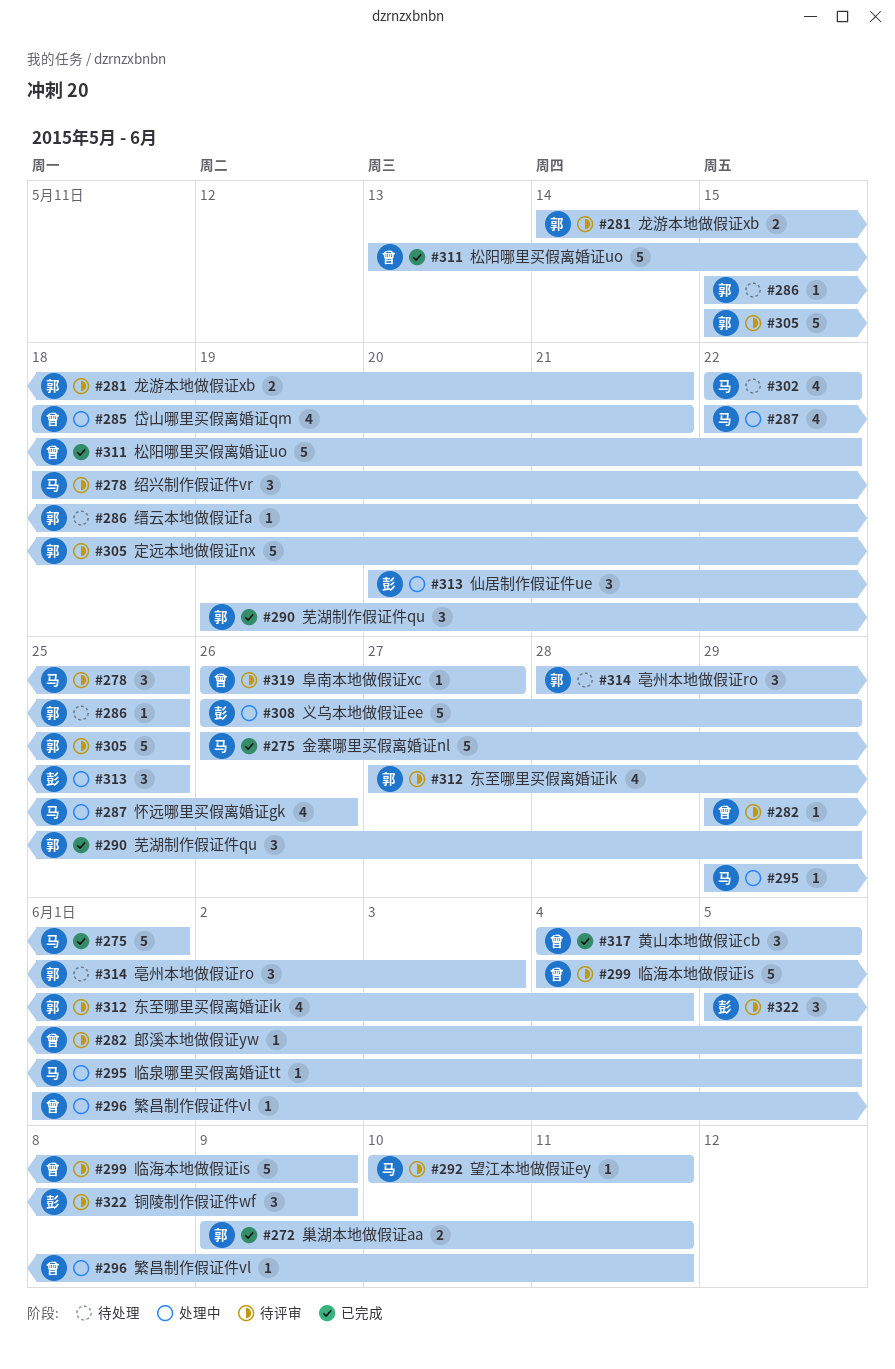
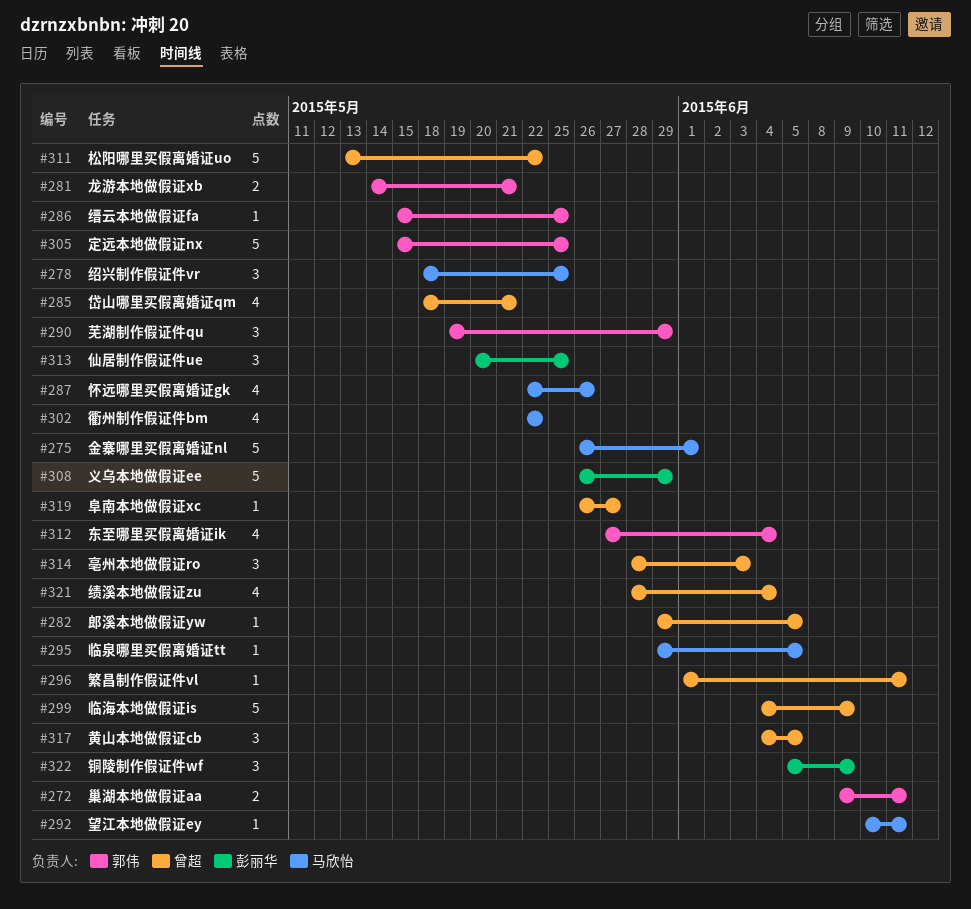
#314, owner: 郭伟 -> 曾超
#321: none -> present

